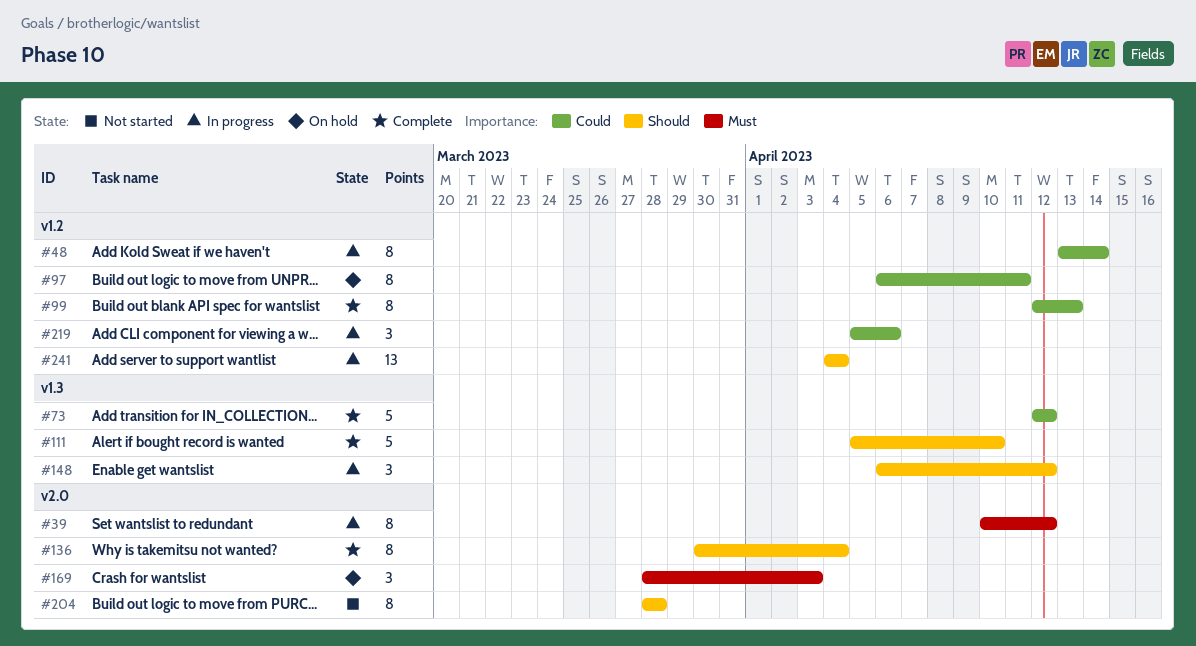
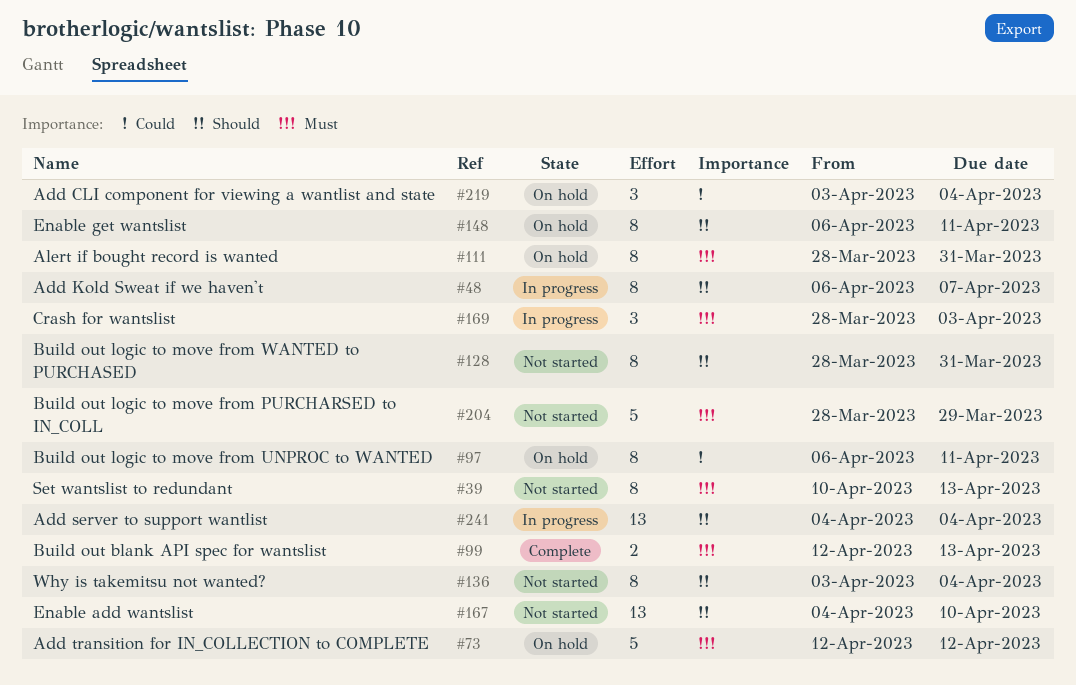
#39, status: In progress -> Not started
#39, due: Apr 12 -> Apr 13
#48, priority: Could -> Should
#48, start: Apr 13 -> Apr 6
#48, due: Apr 14 -> Apr 7
#73, status: Complete -> On hold
#73, priority: Could -> Must
#99, priority: Could -> Must
#99, estimate: 8 -> 2
#111, status: Complete -> On hold
#111, priority: Should -> Must
#111, estimate: 5 -> 8
#111, start: Apr 5 -> Mar 28
#111, due: Apr 10 -> Mar 31
#128: none -> present
#136, status: Complete -> Not started
#136, start: Mar 30 -> Apr 3
#148, status: In progress -> On hold
#148, estimate: 3 -> 8
#148, due: Apr 12 -> Apr 11
#167: none -> present
#169, status: On hold -> In progress
#204, priority: Should -> Must
#204, estimate: 8 -> 5
#204, due: Mar 28 -> Mar 29
#219, status: In progress -> On hold
#219, start: Apr 5 -> Apr 3
#219, due: Apr 6 -> Apr 4

